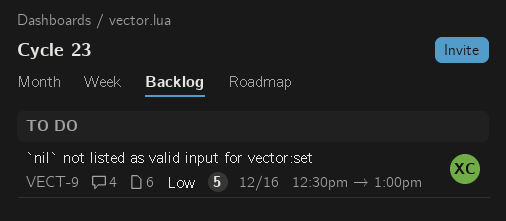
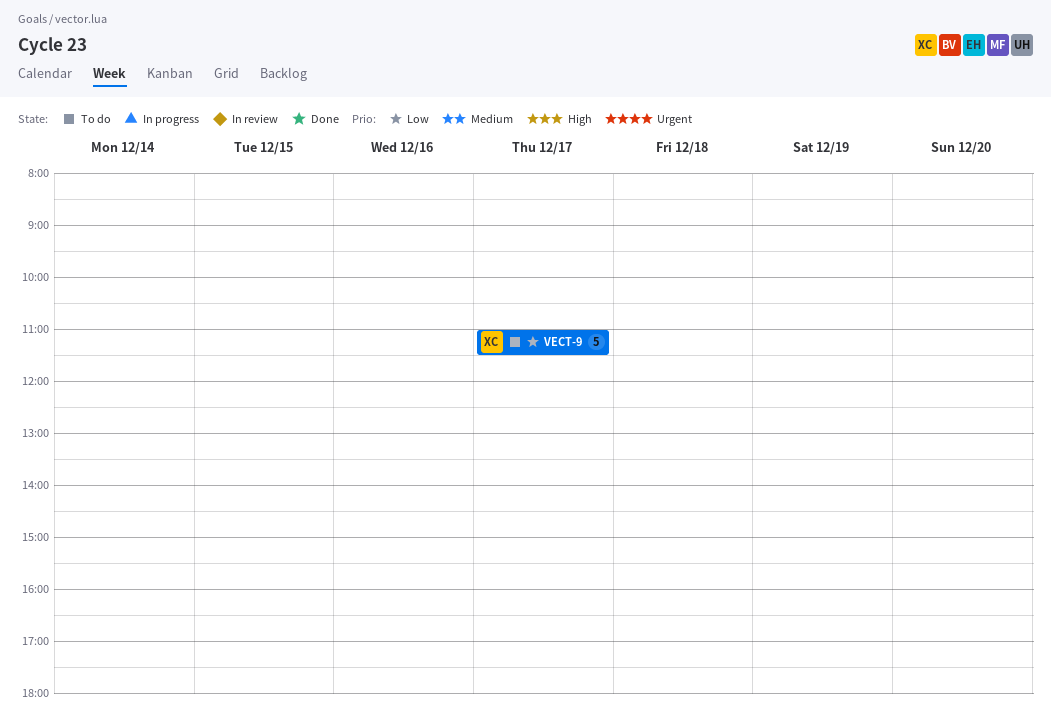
VECT-9, day: Dec 16 -> Dec 17
VECT-9, begins: 12:30 -> 11:00
VECT-9, ends: 13:00 -> 11:30

